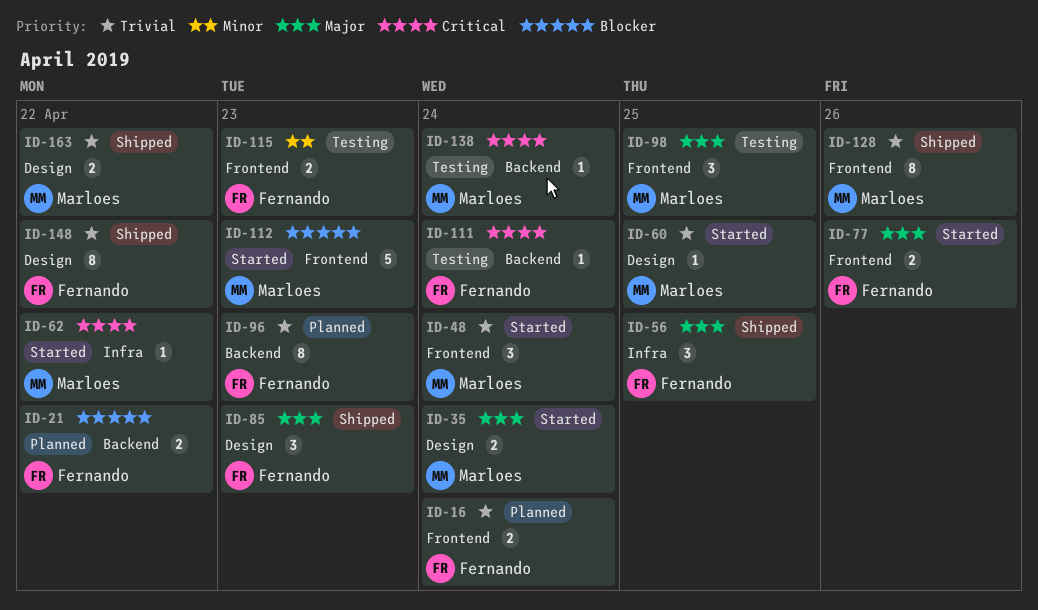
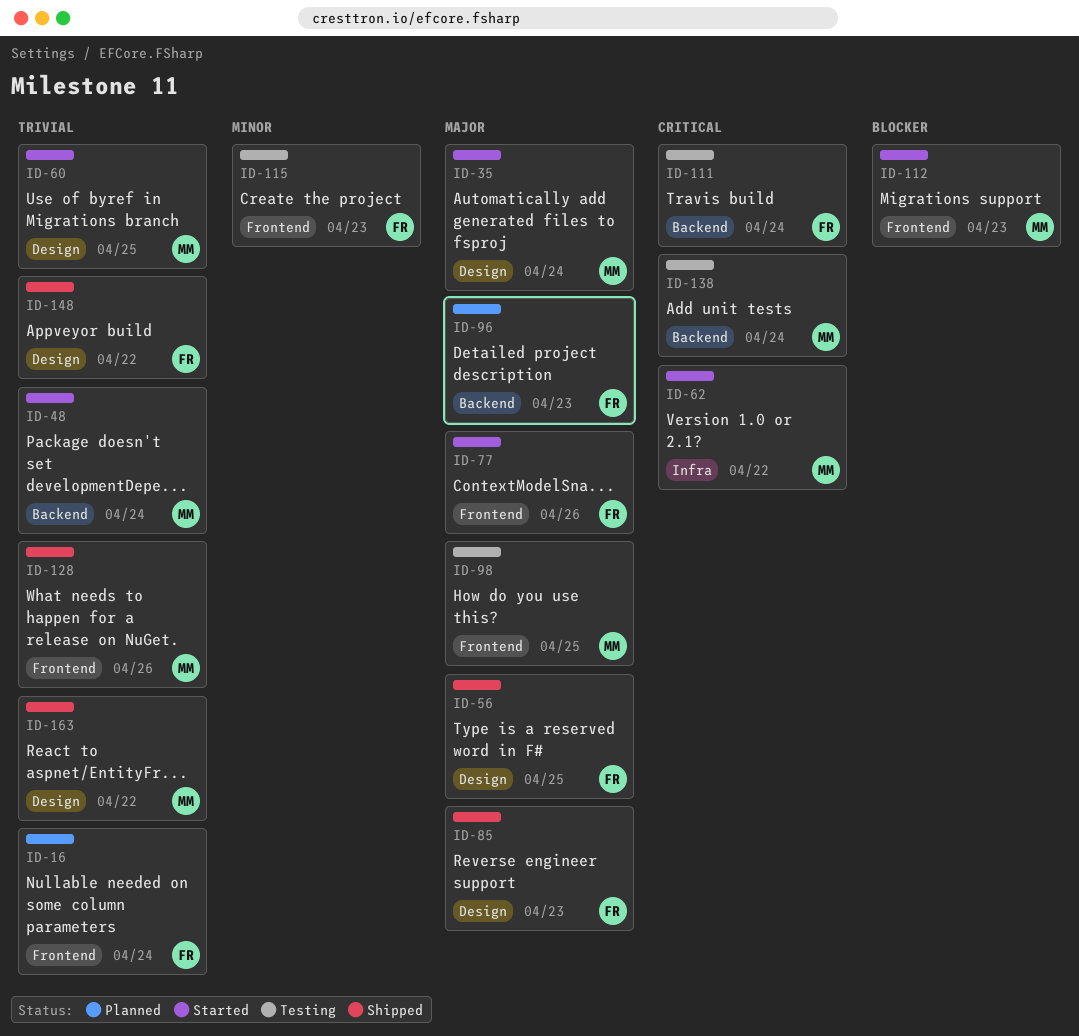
ID-21: present -> none
ID-48, label: Frontend -> Backend
ID-56, label: Infra -> Design
ID-96, priority: Trivial -> Major

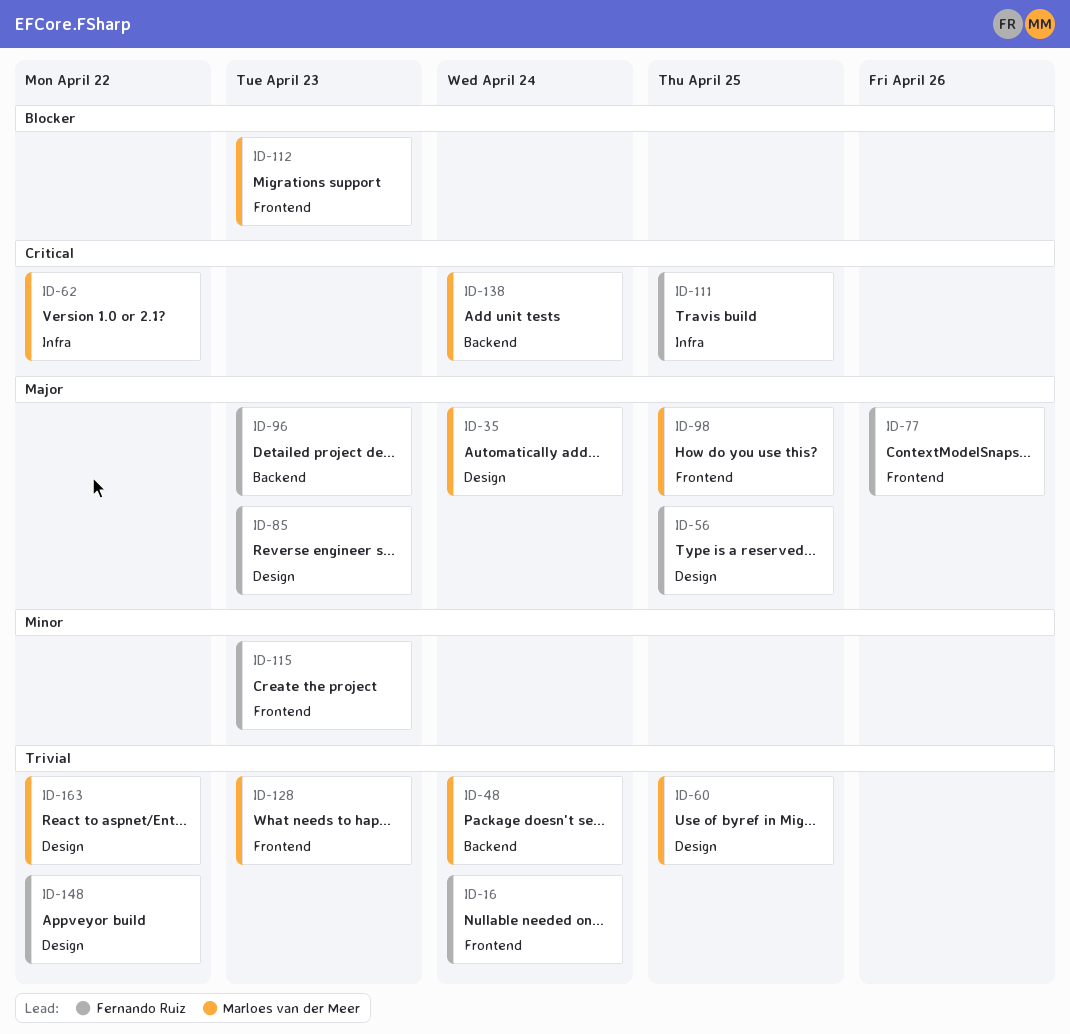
ID-111, label: Backend -> Infra
ID-111, due: Apr 24 -> Apr 25
ID-128, due: Apr 26 -> Apr 23

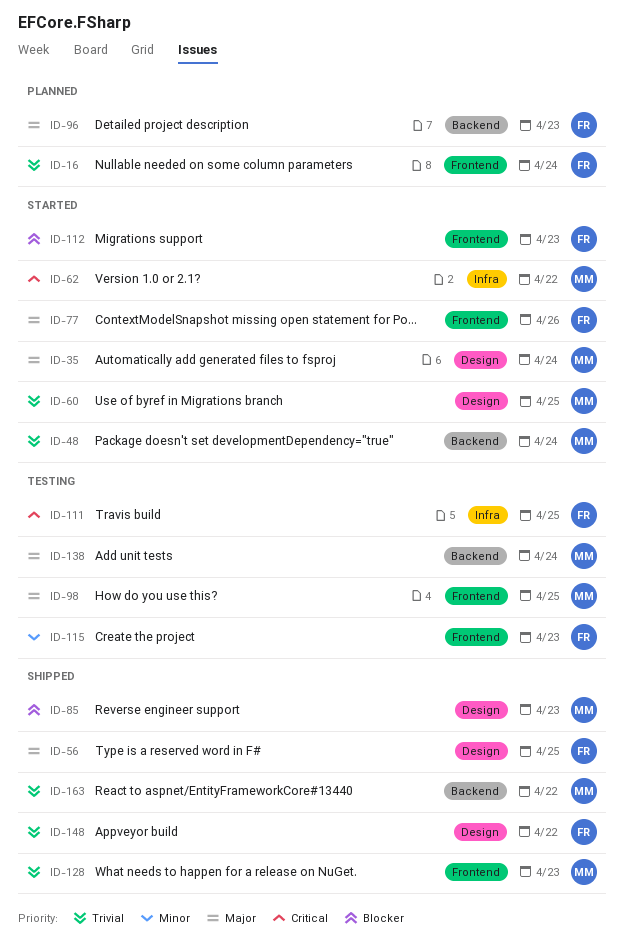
ID-85, owner: Fernando Ruiz -> Marloes van der Meer
ID-85, priority: Major -> Blocker
ID-112, owner: Marloes van der Meer -> Fernando Ruiz
ID-138, priority: Critical -> Major
ID-163, label: Design -> Backend

